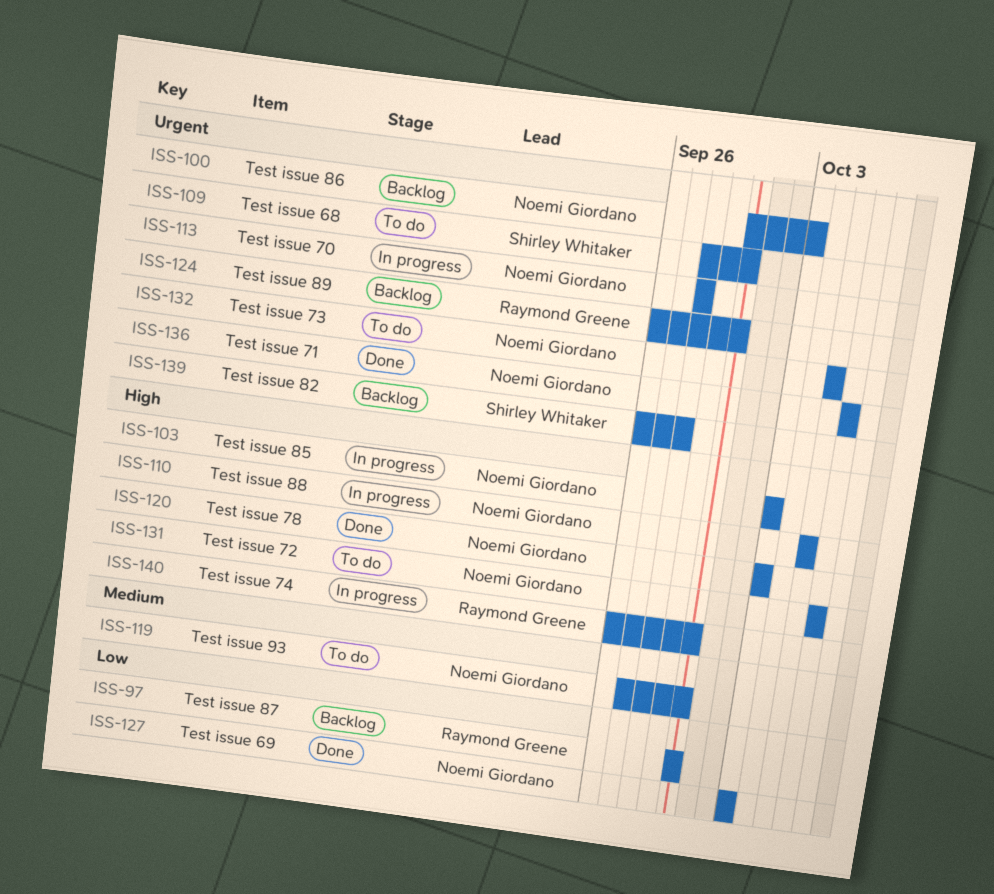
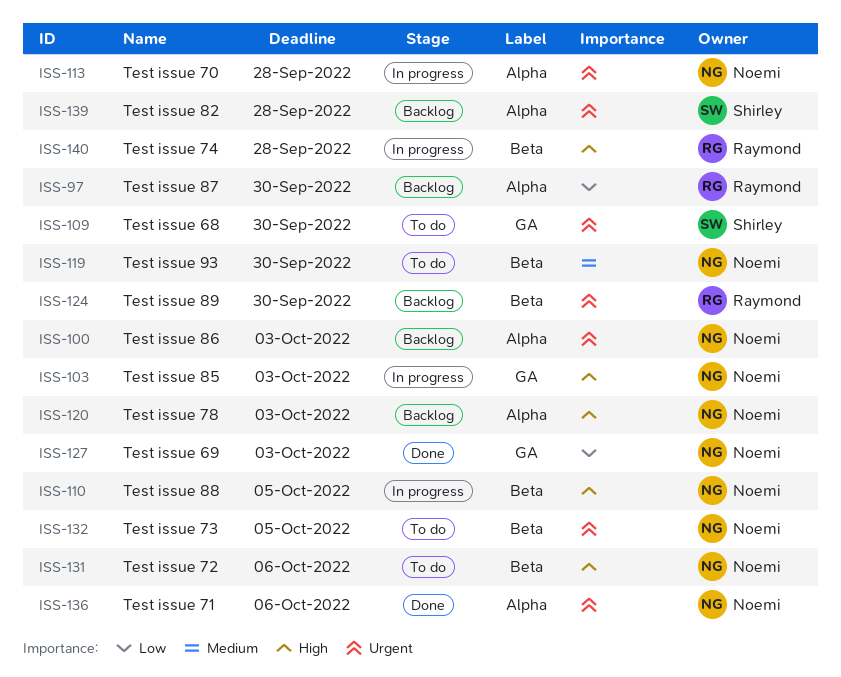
ISS-120, status: Done -> Backlog
ISS-140, due: Sep 30 -> Sep 28

